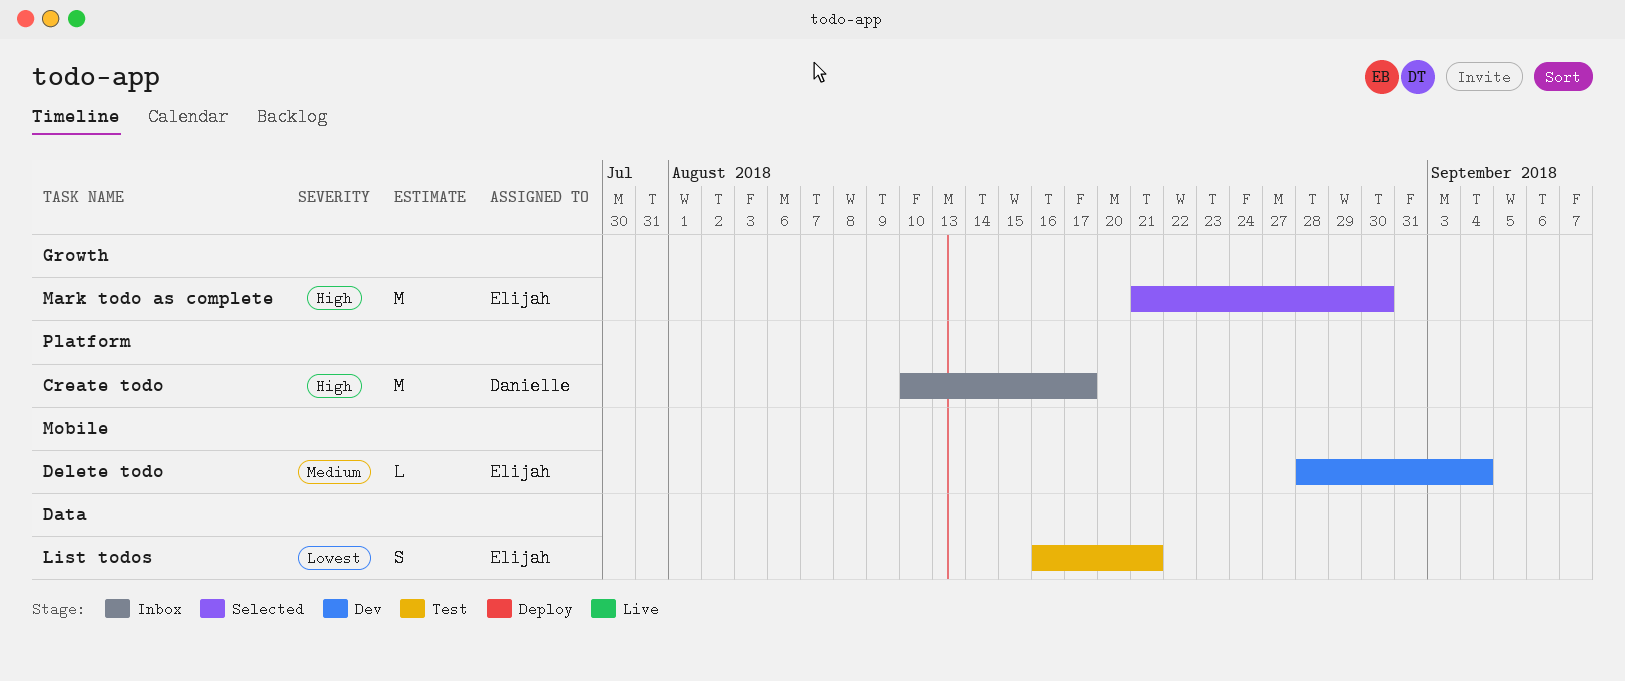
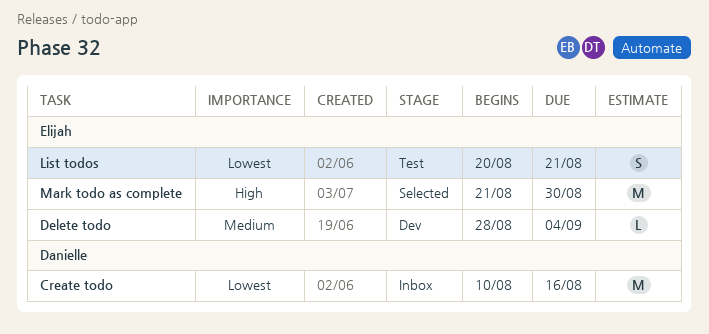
Create todo, priority: High -> Lowest
Create todo, due: Aug 17 -> Aug 16
List todos, start: Aug 16 -> Aug 20

